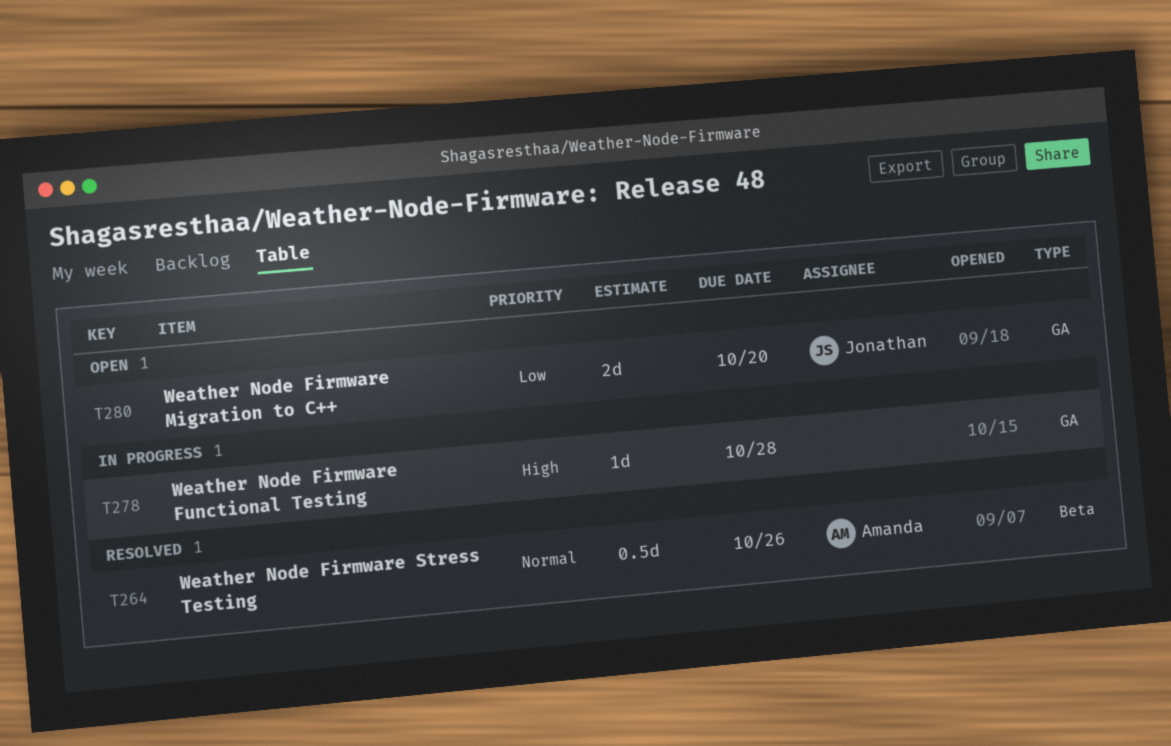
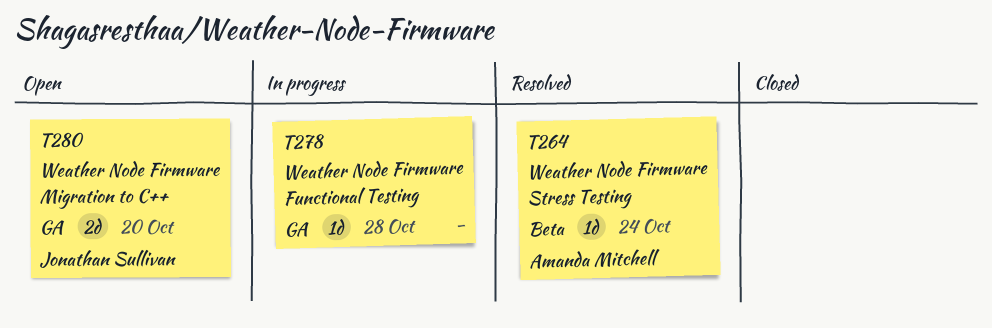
T264, estimate: 0.5d -> 1d
T264, due: Oct 26 -> Oct 24

